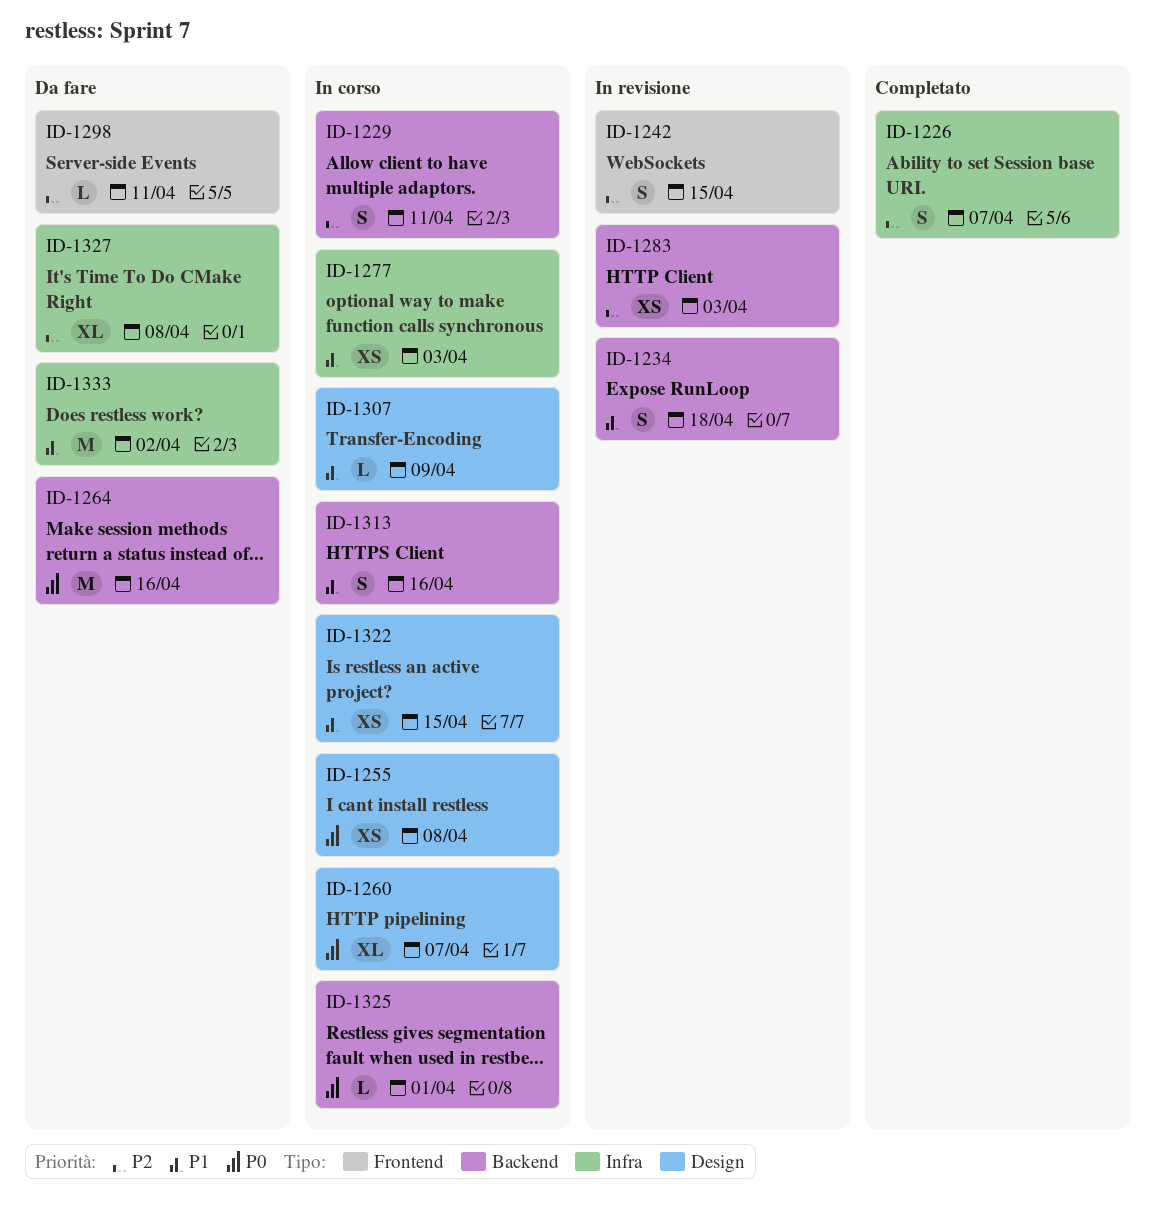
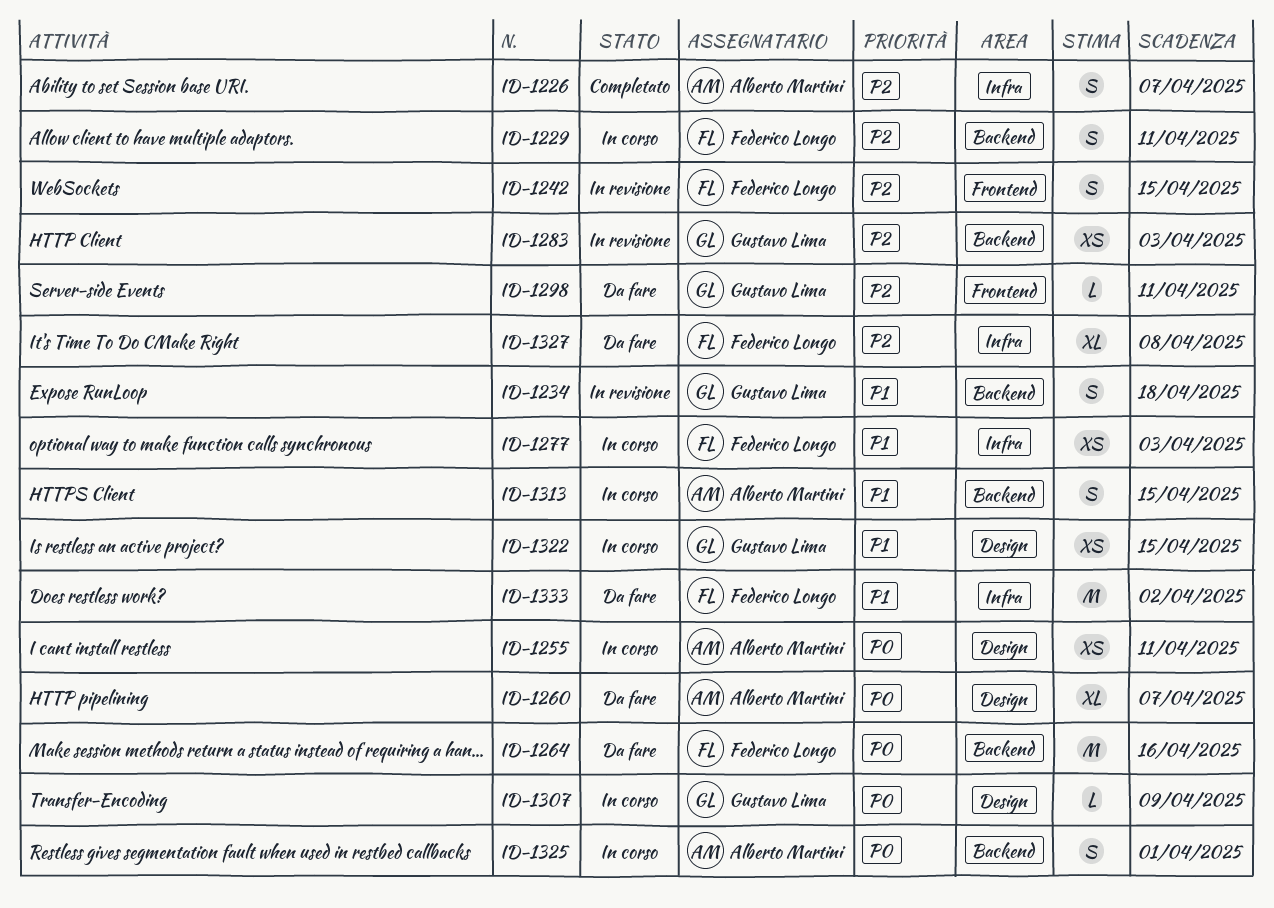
ID-1255, due: Apr 8 -> Apr 11
ID-1260, status: In corso -> Da fare
ID-1307, priority: P1 -> P0
ID-1313, due: Apr 16 -> Apr 15
ID-1325, estimate: L -> S

